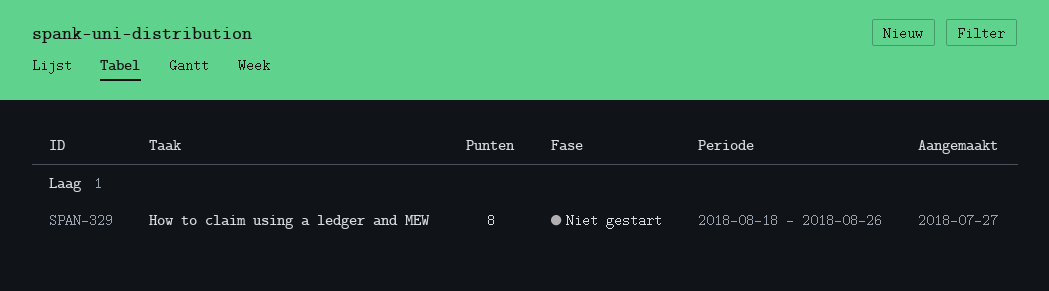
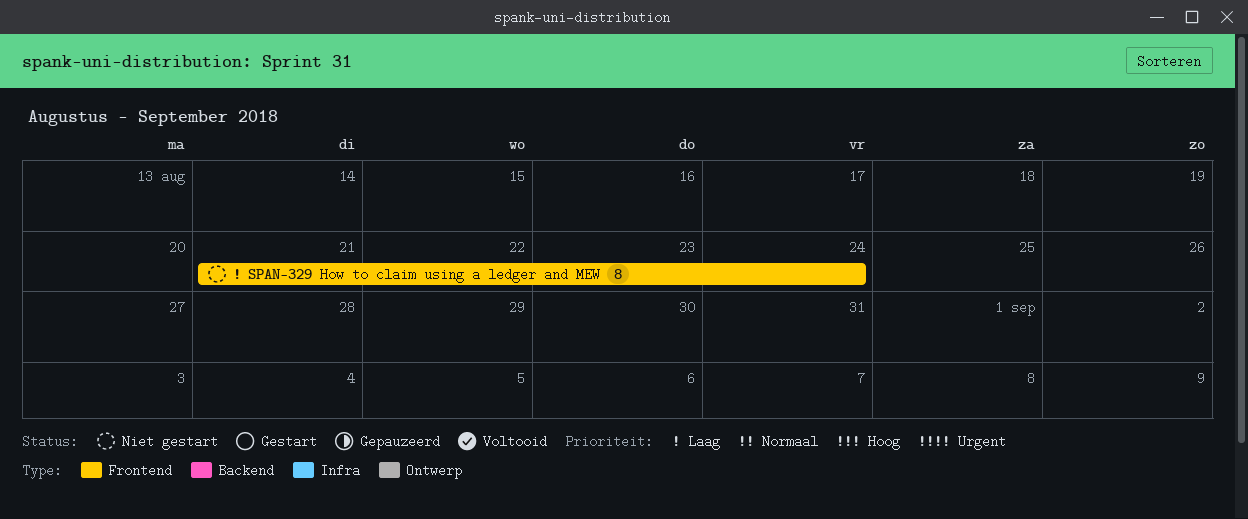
SPAN-329, start: Aug 18 -> Aug 21
SPAN-329, due: Aug 26 -> Aug 24

